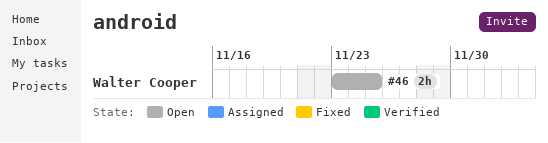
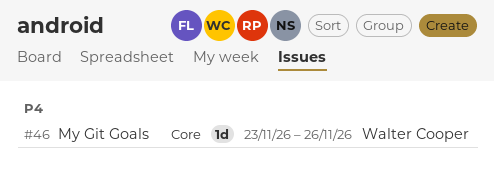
#46, estimate: 2h -> 1d
#46, due: Nov 25 -> Nov 26

